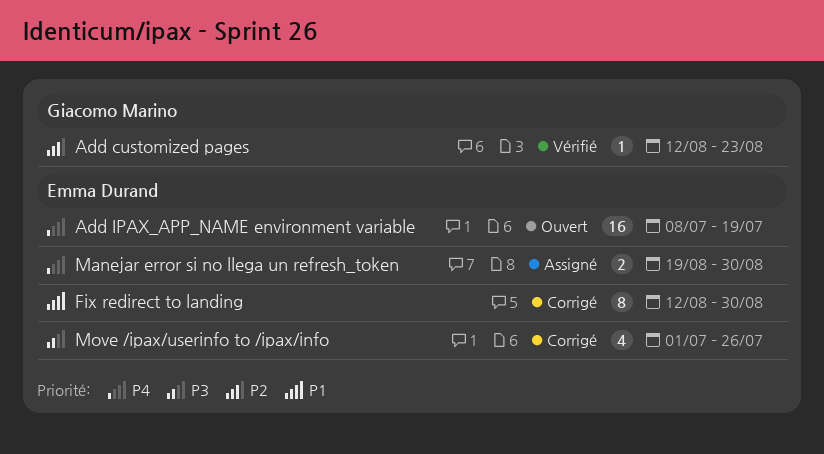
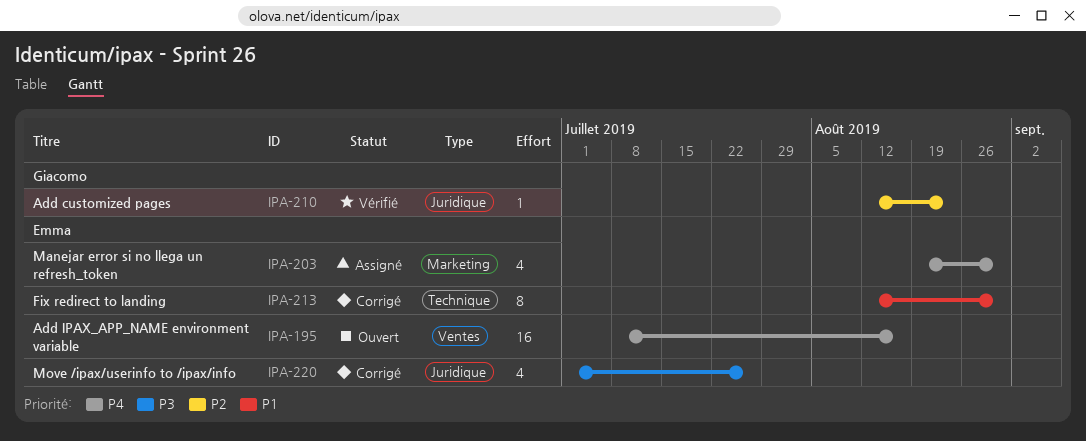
Add IPAX_APP_NAME environment variable, due: Jul 19 -> Aug 16
Manejar error si no llega un refresh_token, estimate: 2 -> 4

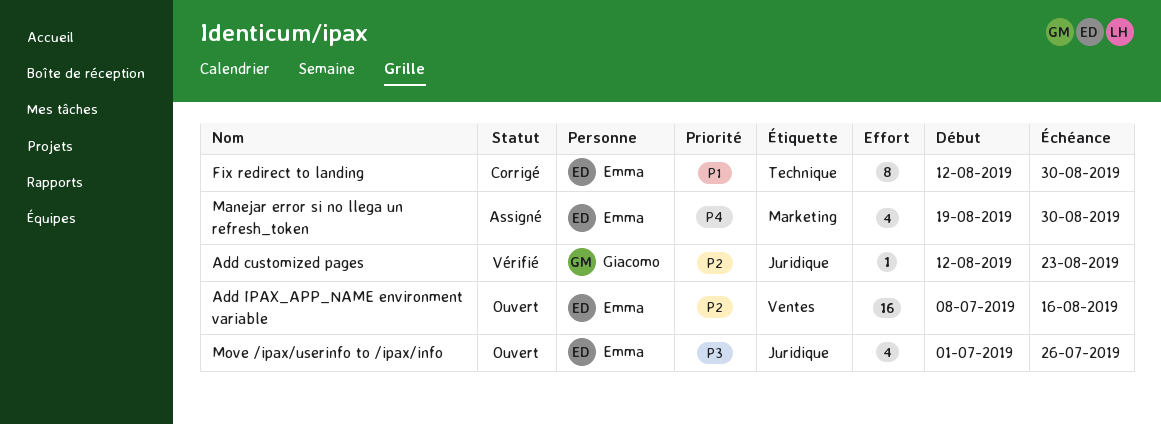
Add IPAX_APP_NAME environment variable, priority: P4 -> P2
Move /ipax/userinfo to /ipax/info, status: Corrigé -> Ouvert

